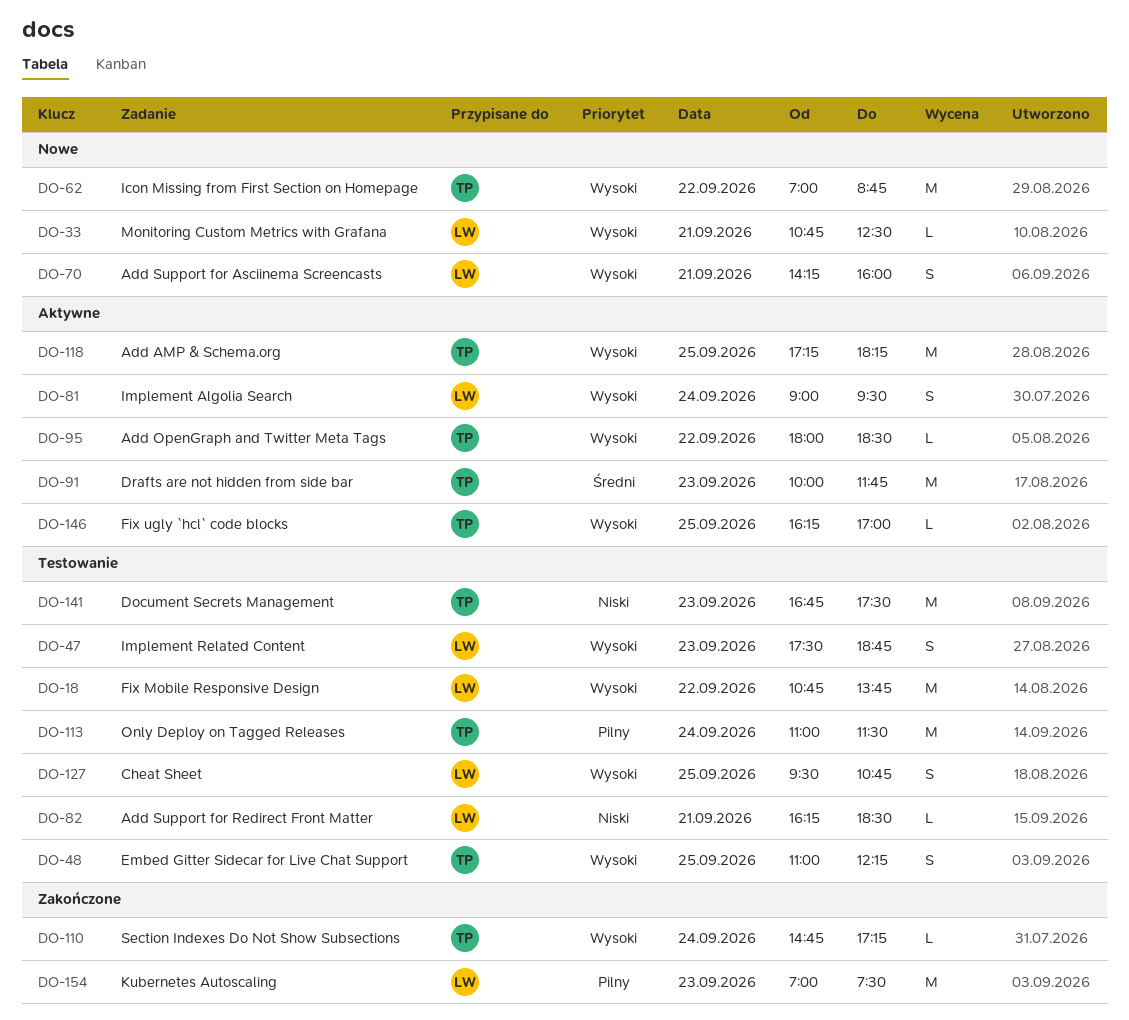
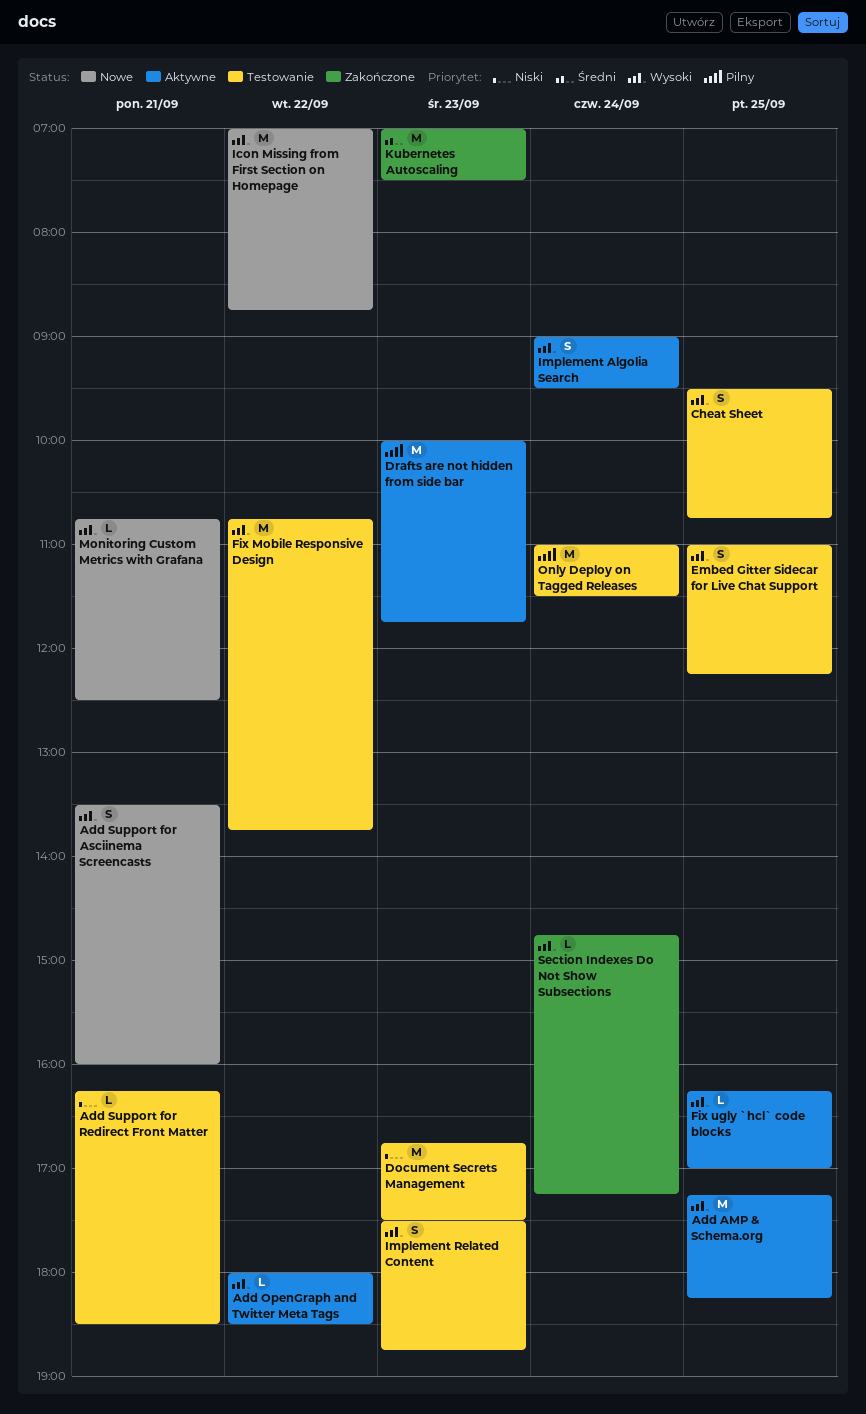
Add Support for Asciinema Screencasts, begins: 14:15 -> 13:30
Drafts are not hidden from side bar, priority: Średni -> Pilny
Kubernetes Autoscaling, priority: Pilny -> Średni

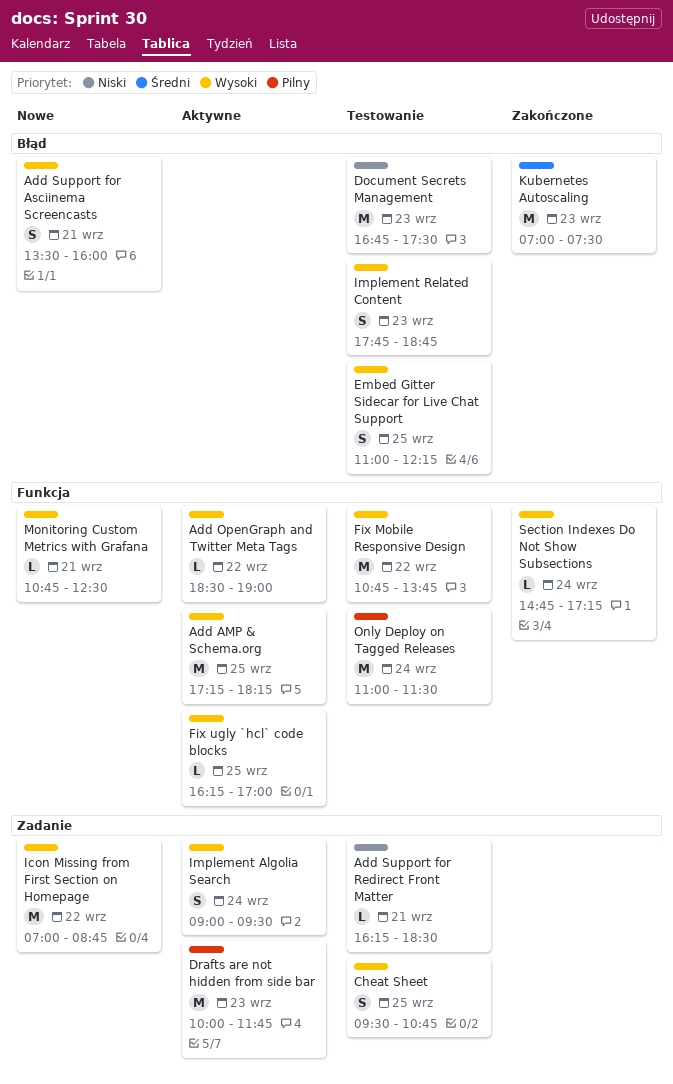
Add OpenGraph and Twitter Meta Tags, begins: 18:00 -> 18:30
Add OpenGraph and Twitter Meta Tags, ends: 18:30 -> 19:00
Implement Related Content, begins: 17:30 -> 17:45

